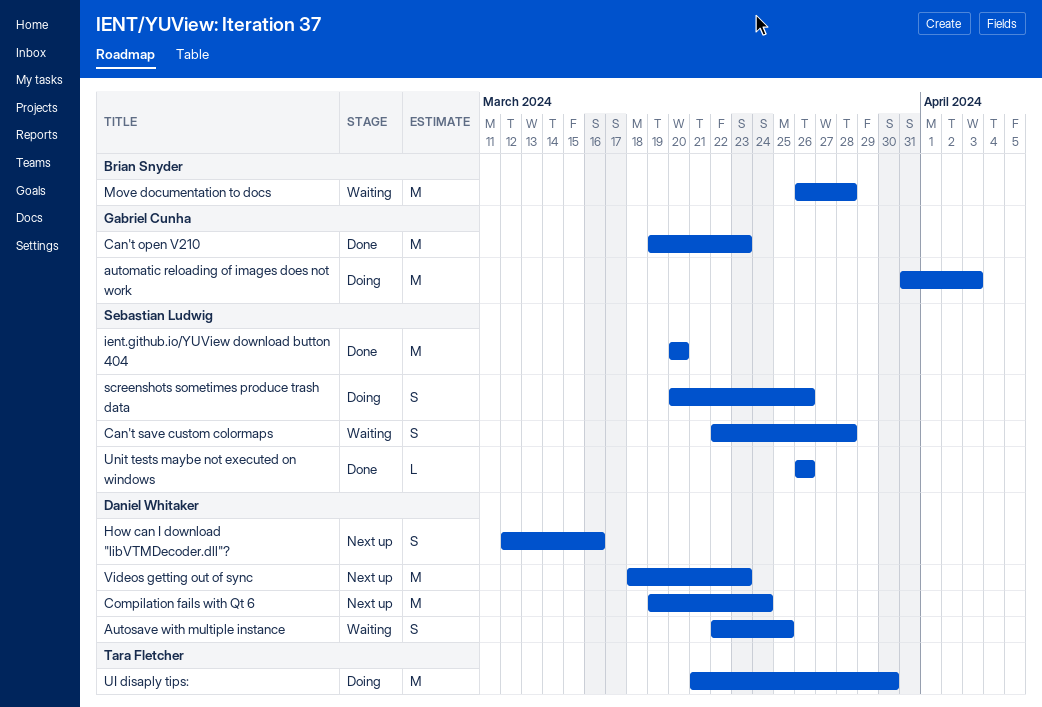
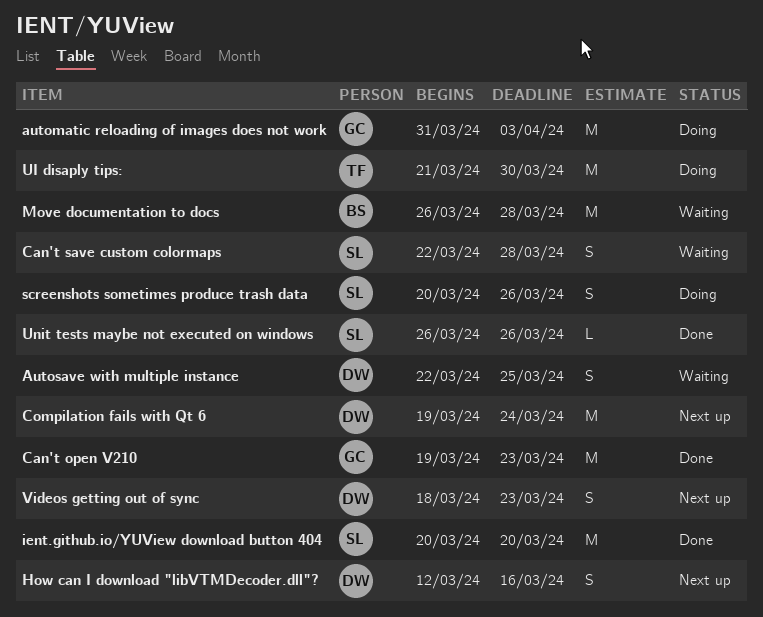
Videos getting out of sync, estimate: M -> S

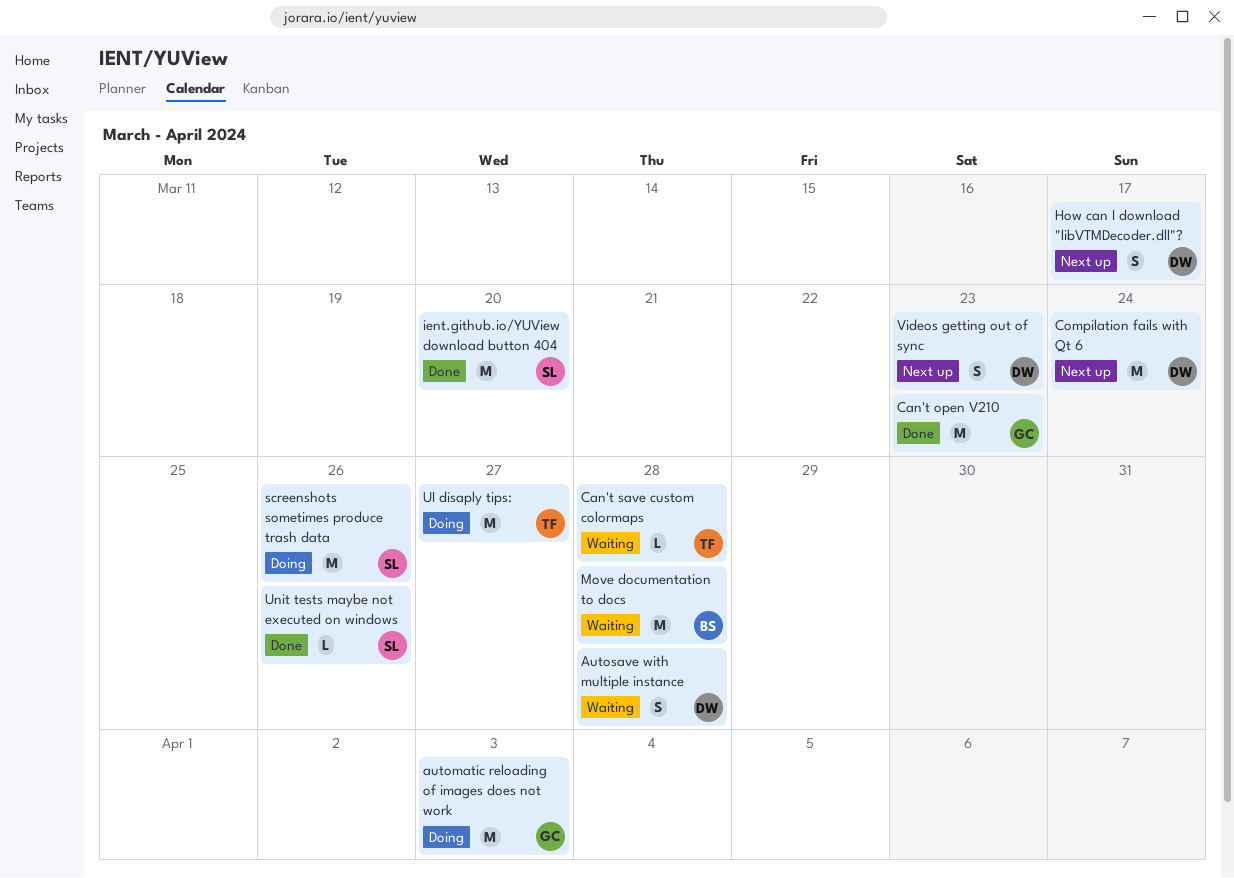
Autosave with multiple instance, due: Mar 25 -> Mar 28
Can't save custom colormaps, owner: SL -> TF
Can't save custom colormaps, estimate: S -> L
How can I download "libVTMDecoder.dll"?, due: Mar 16 -> Mar 17
screenshots sometimes produce trash data, estimate: S -> M
UI disaply tips:, due: Mar 30 -> Mar 27

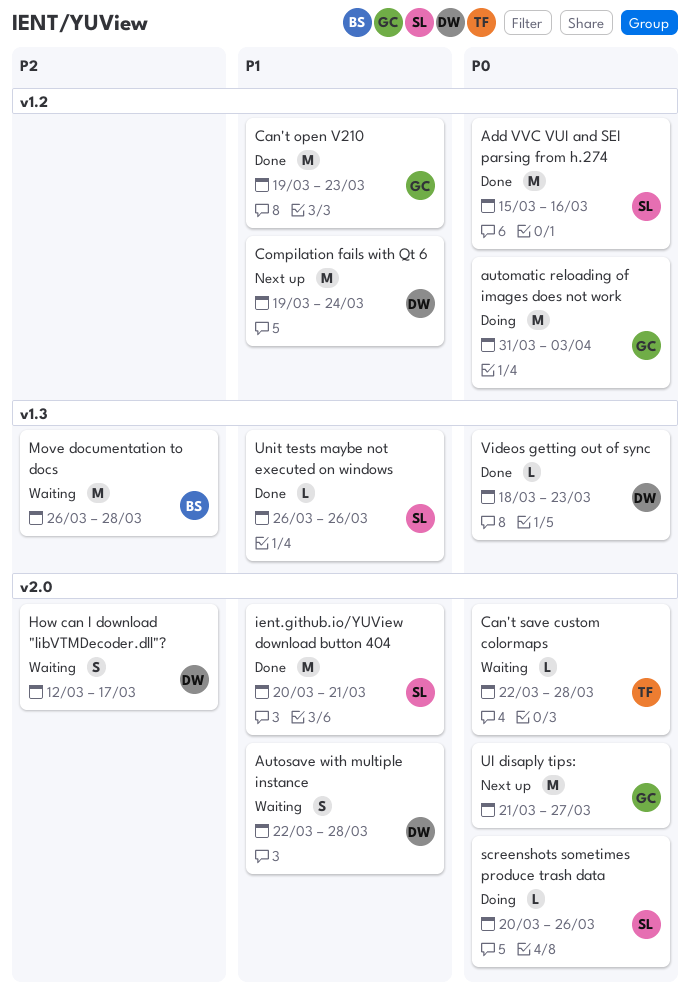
Add VVC VUI and SEI parsing from h.274: none -> present
How can I download "libVTMDecoder.dll"?, status: Next up -> Waiting
ient.github.io/YUView download button 404, due: Mar 20 -> Mar 21
screenshots sometimes produce trash data, estimate: M -> L
UI disaply tips:, status: Doing -> Next up
UI disaply tips:, owner: TF -> GC
Videos getting out of sync, status: Next up -> Done
Videos getting out of sync, estimate: S -> L

